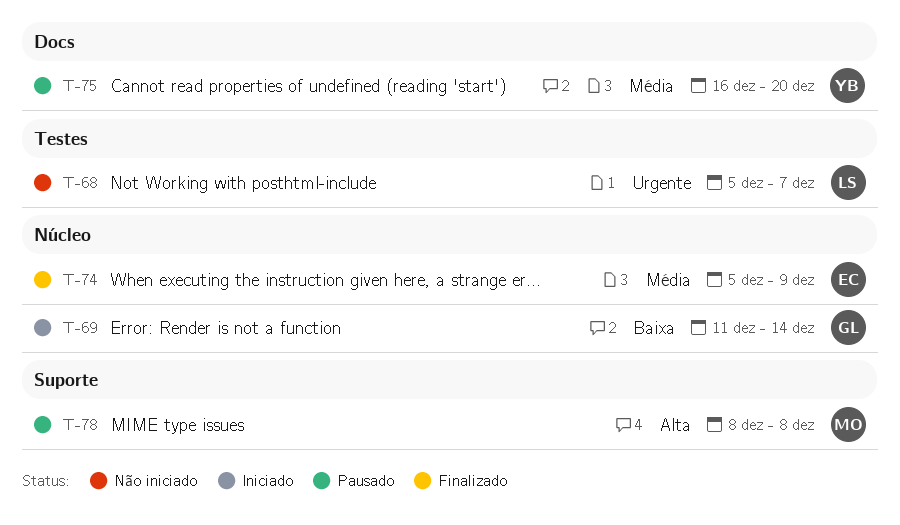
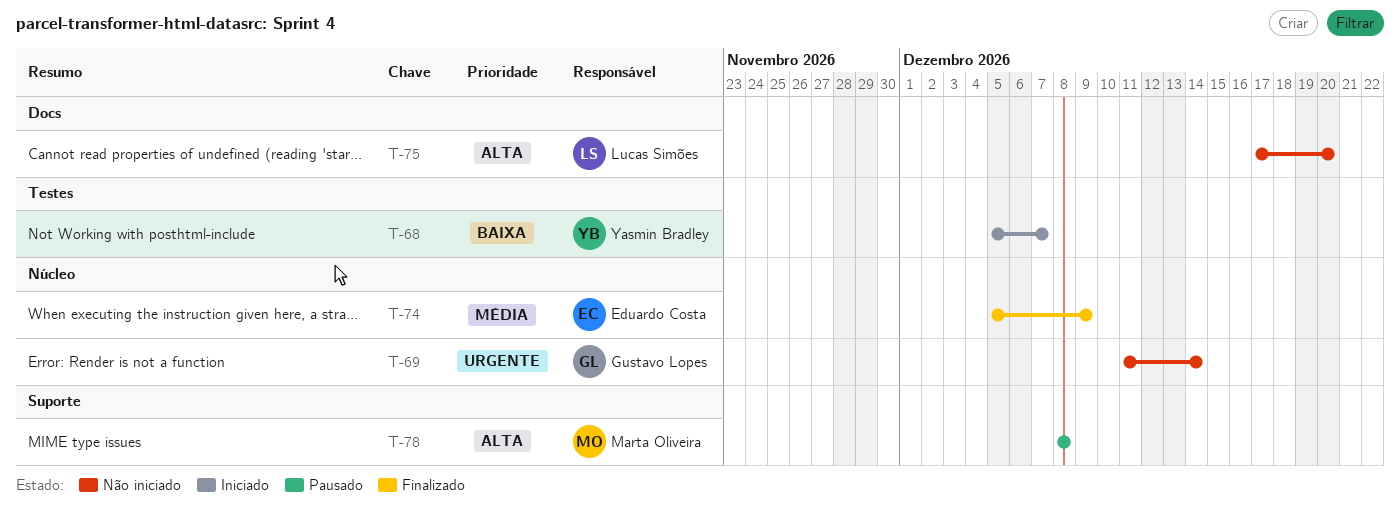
T-68, status: Não iniciado -> Iniciado
T-68, owner: Lucas Simões -> Yasmin Bradley
T-68, priority: Urgente -> Baixa
T-69, status: Iniciado -> Não iniciado
T-69, priority: Baixa -> Urgente
T-75, status: Pausado -> Não iniciado
T-75, owner: Yasmin Bradley -> Lucas Simões
T-75, priority: Média -> Alta
T-75, start: Dec 16 -> Dec 17

